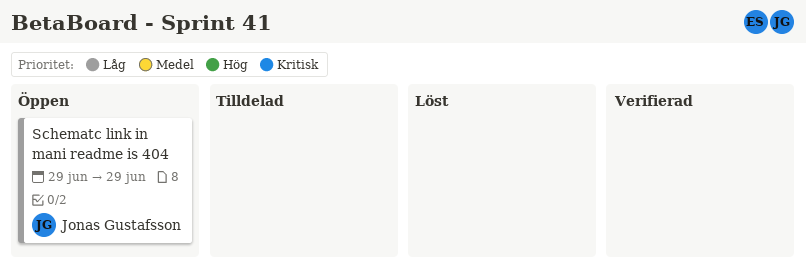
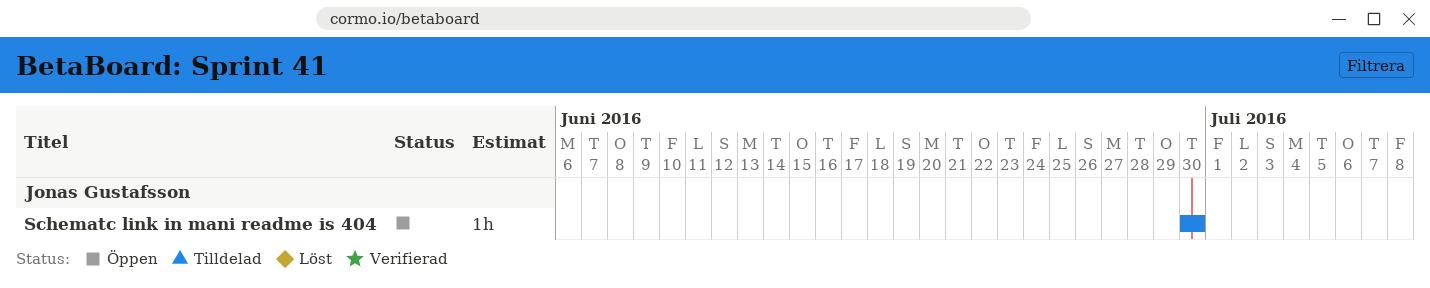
Schematc link in mani readme is 404, start: Jun 29 -> Jun 30
Schematc link in mani readme is 404, due: Jun 29 -> Jun 30

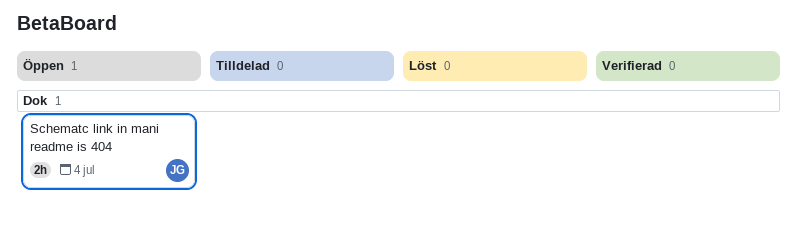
Schematc link in mani readme is 404, estimate: 1h -> 2h
Schematc link in mani readme is 404, due: Jun 30 -> Jul 4

